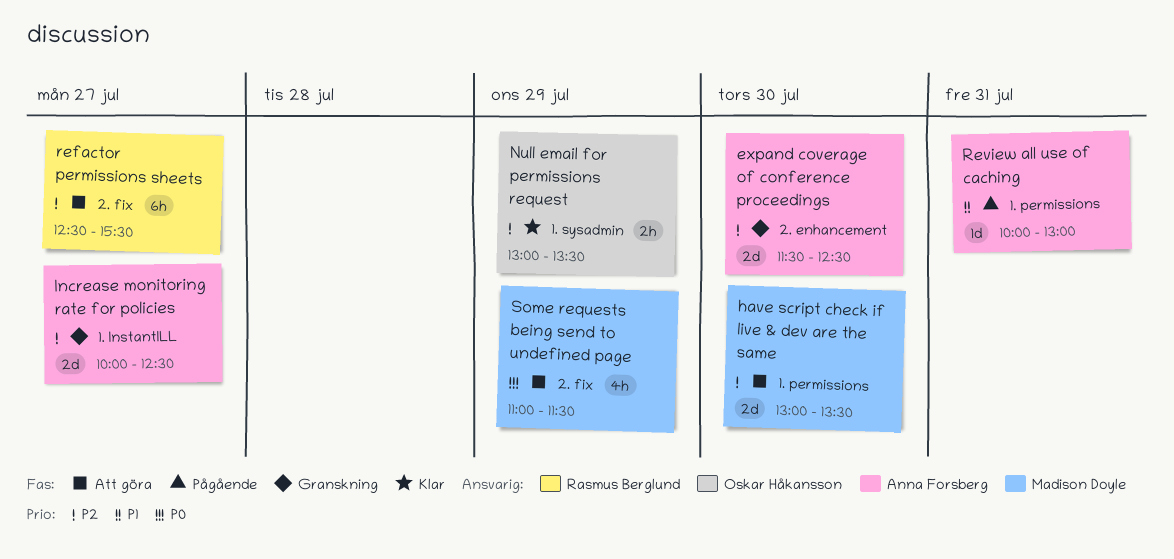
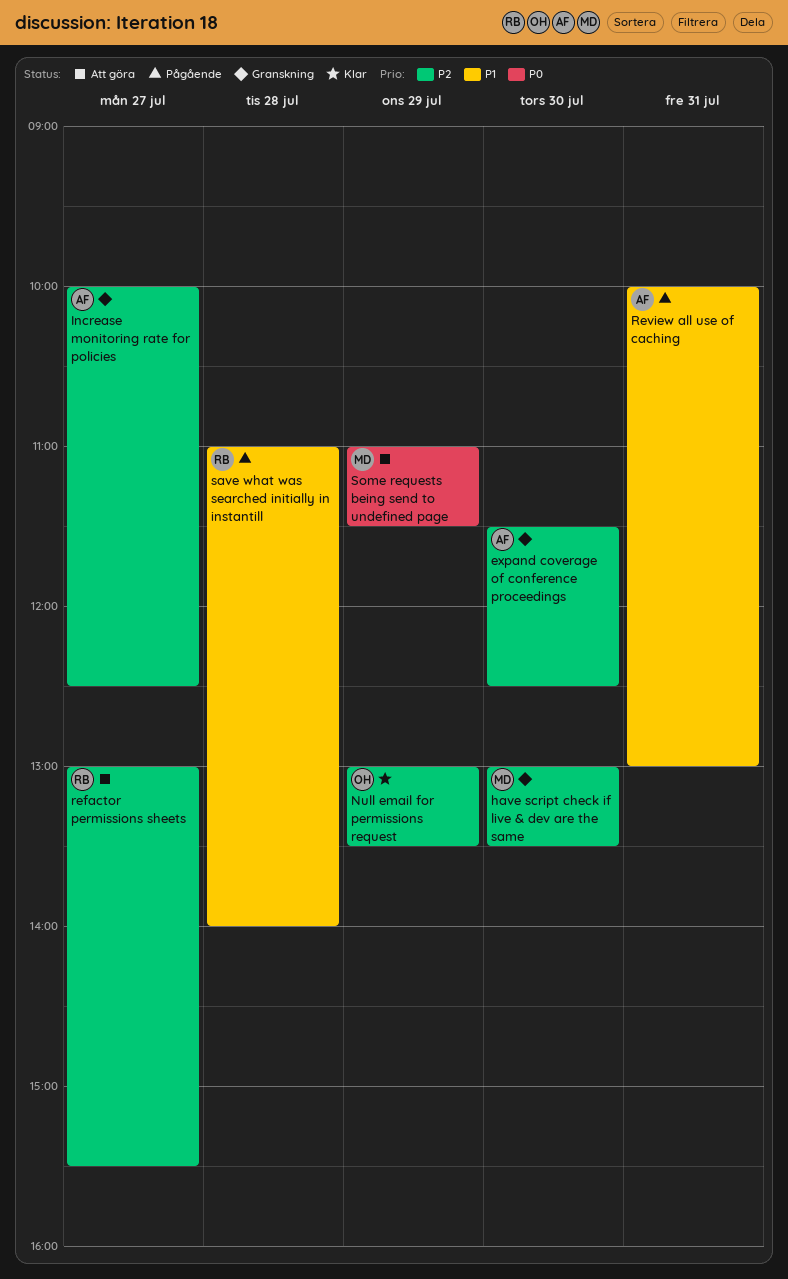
have script check if live & dev are the same, status: Att göra -> Granskning
refactor permissions sheets, begins: 12:30 -> 13:00
save what was searched initially in instantill: none -> present

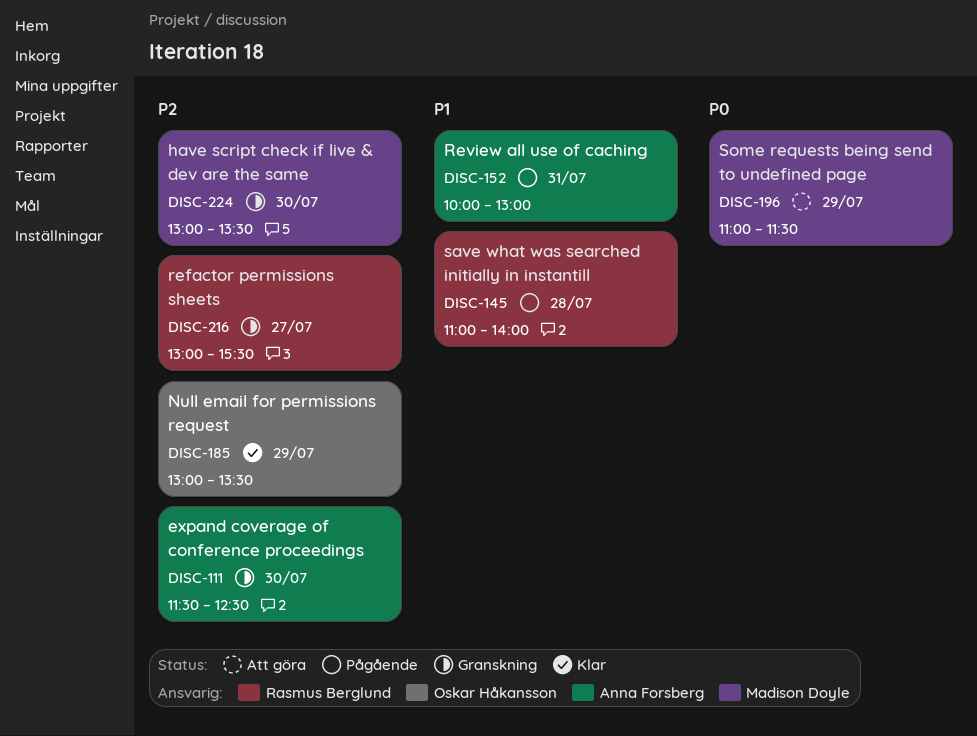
Increase monitoring rate for policies: present -> none
refactor permissions sheets, status: Att göra -> Granskning

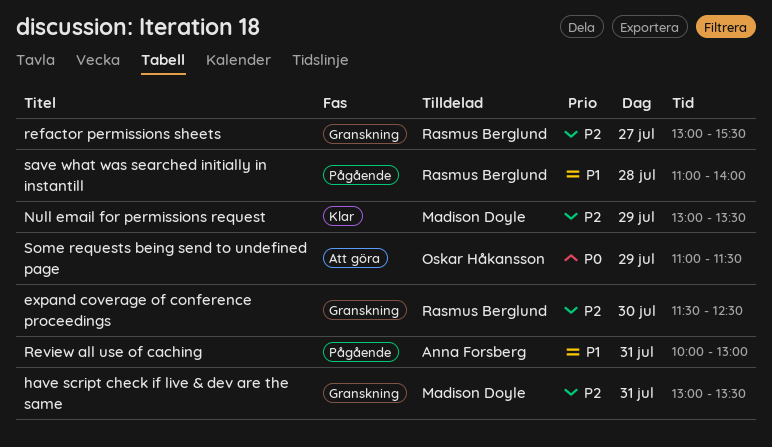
expand coverage of conference proceedings, owner: Anna Forsberg -> Rasmus Berglund
have script check if live & dev are the same, day: Jul 30 -> Jul 31
Null email for permissions request, owner: Oskar Håkansson -> Madison Doyle
Some requests being send to undefined page, owner: Madison Doyle -> Oskar Håkansson

